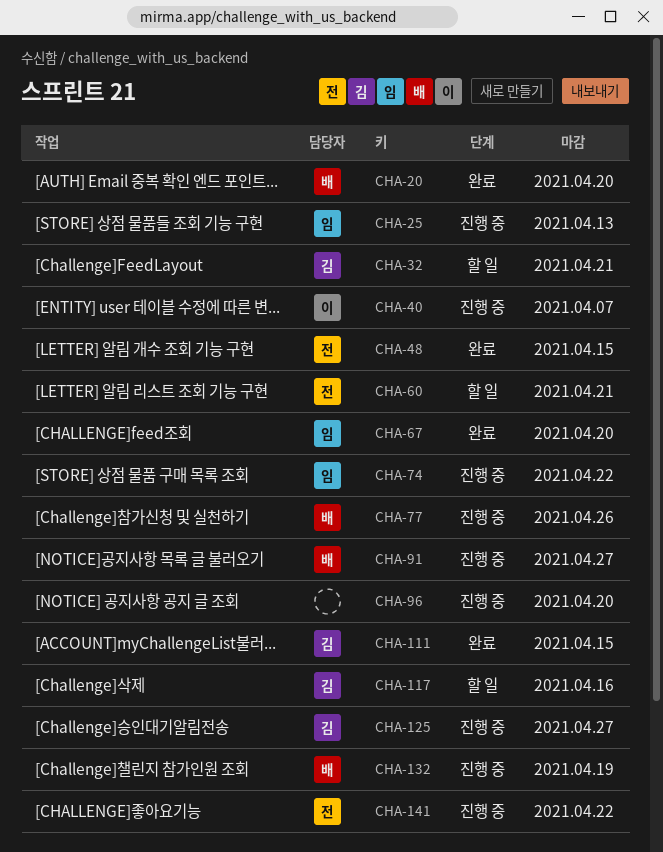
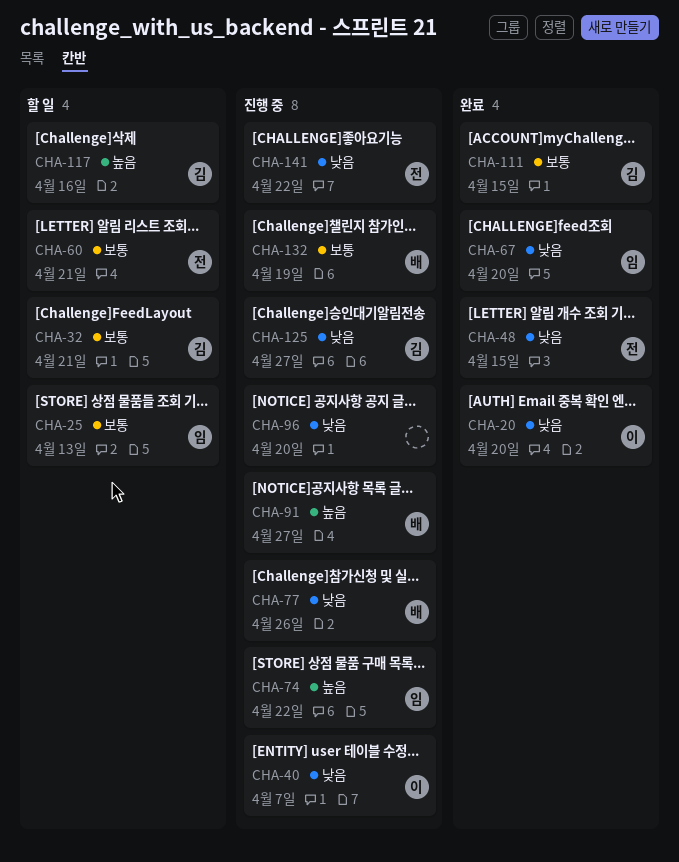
CHA-20, owner: 배 -> 이
CHA-25, status: 진행 중 -> 할 일

